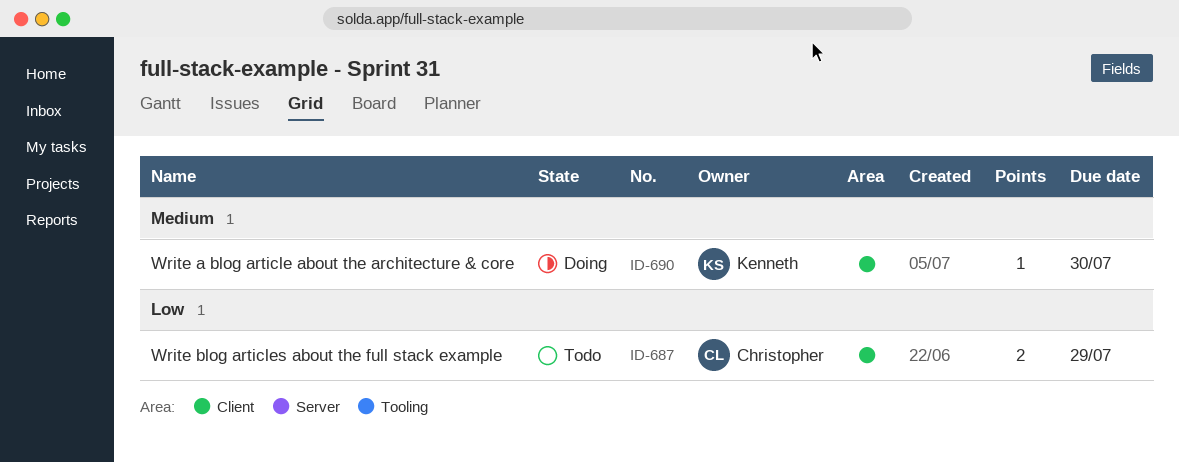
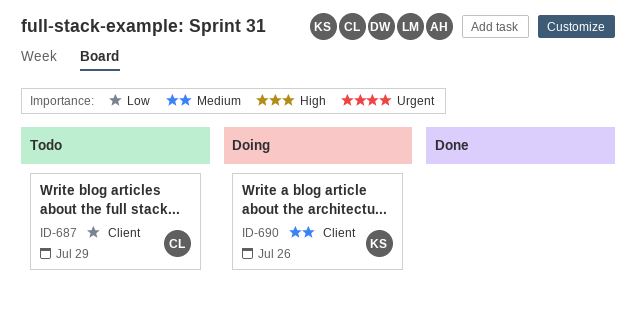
ID-690, due: Jul 30 -> Jul 26

